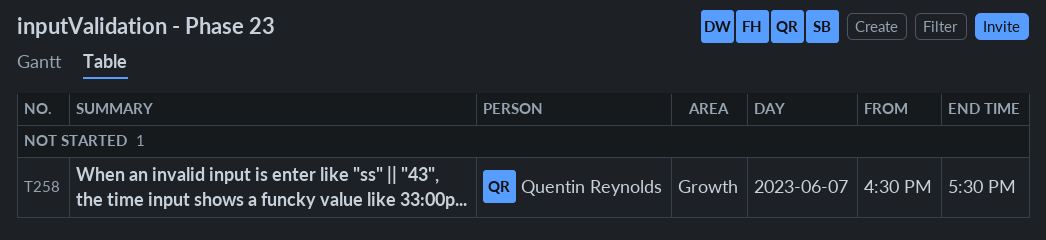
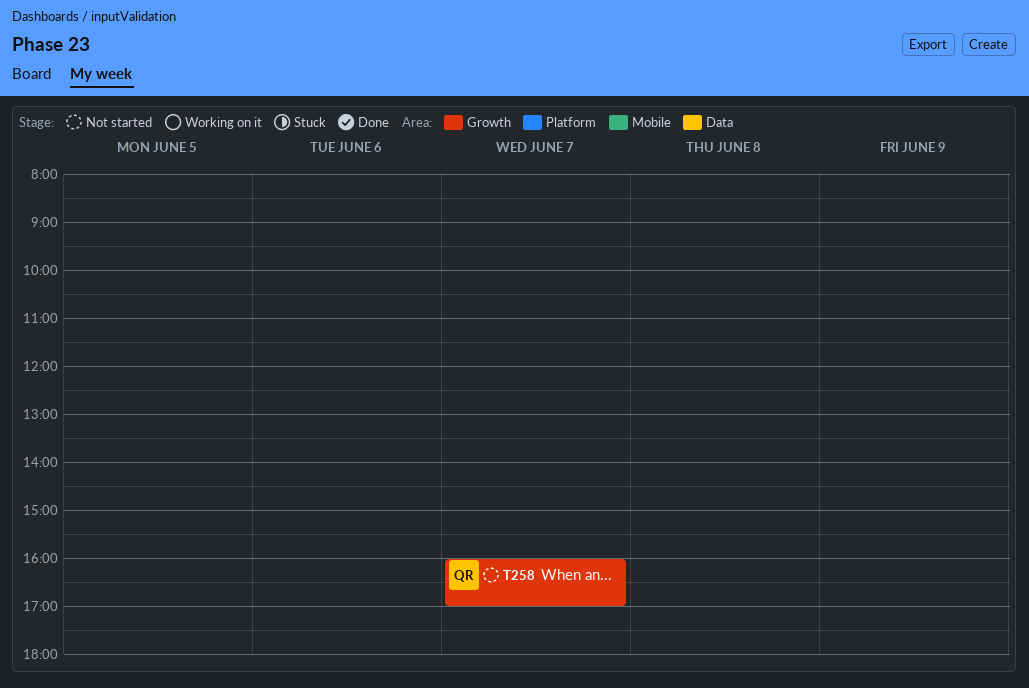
T258, begins: 16:30 -> 16:00
T258, ends: 17:30 -> 17:00

